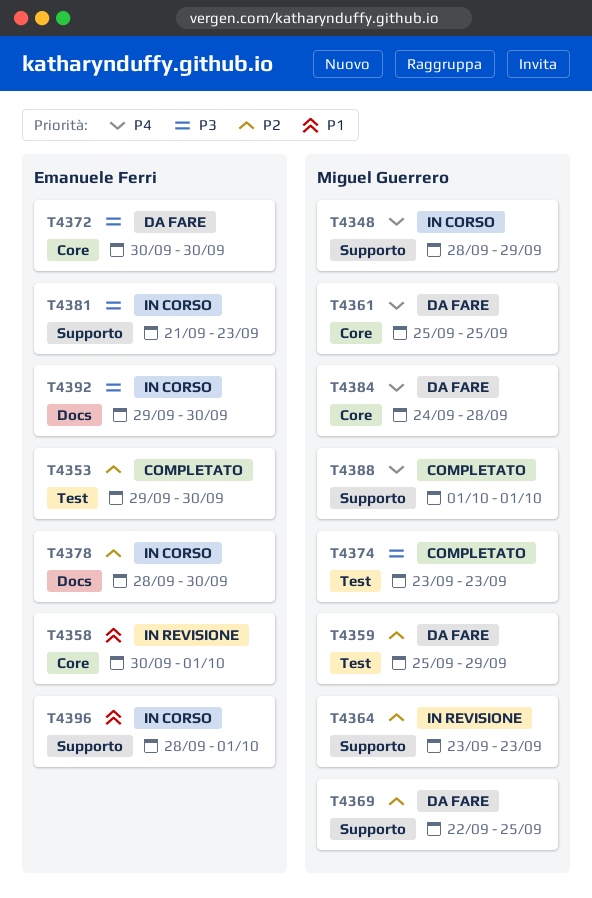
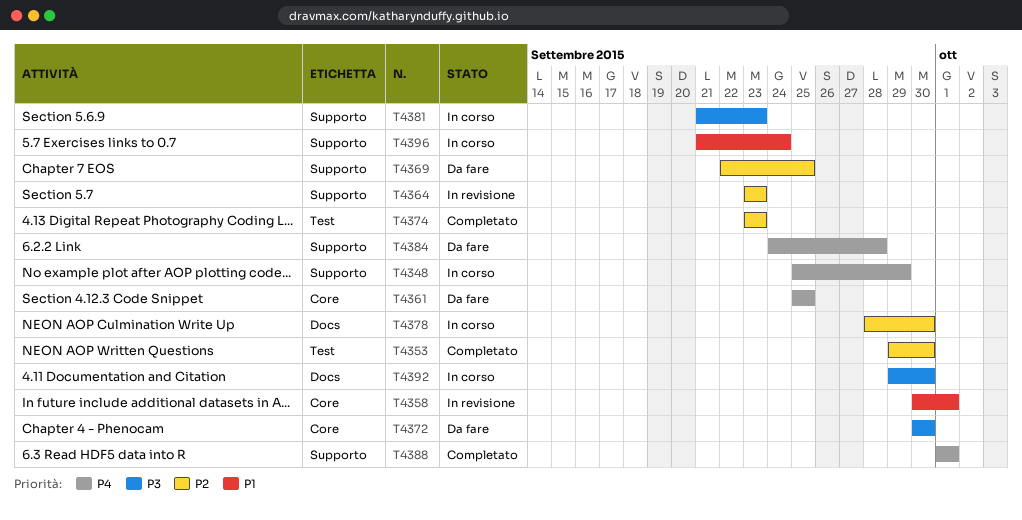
T4348, start: Sep 28 -> Sep 25
T4359: present -> none
T4374, priority: P3 -> P2
T4384, label: Core -> Supporto
T4396, start: Sep 28 -> Sep 21
T4396, due: Oct 1 -> Sep 24

